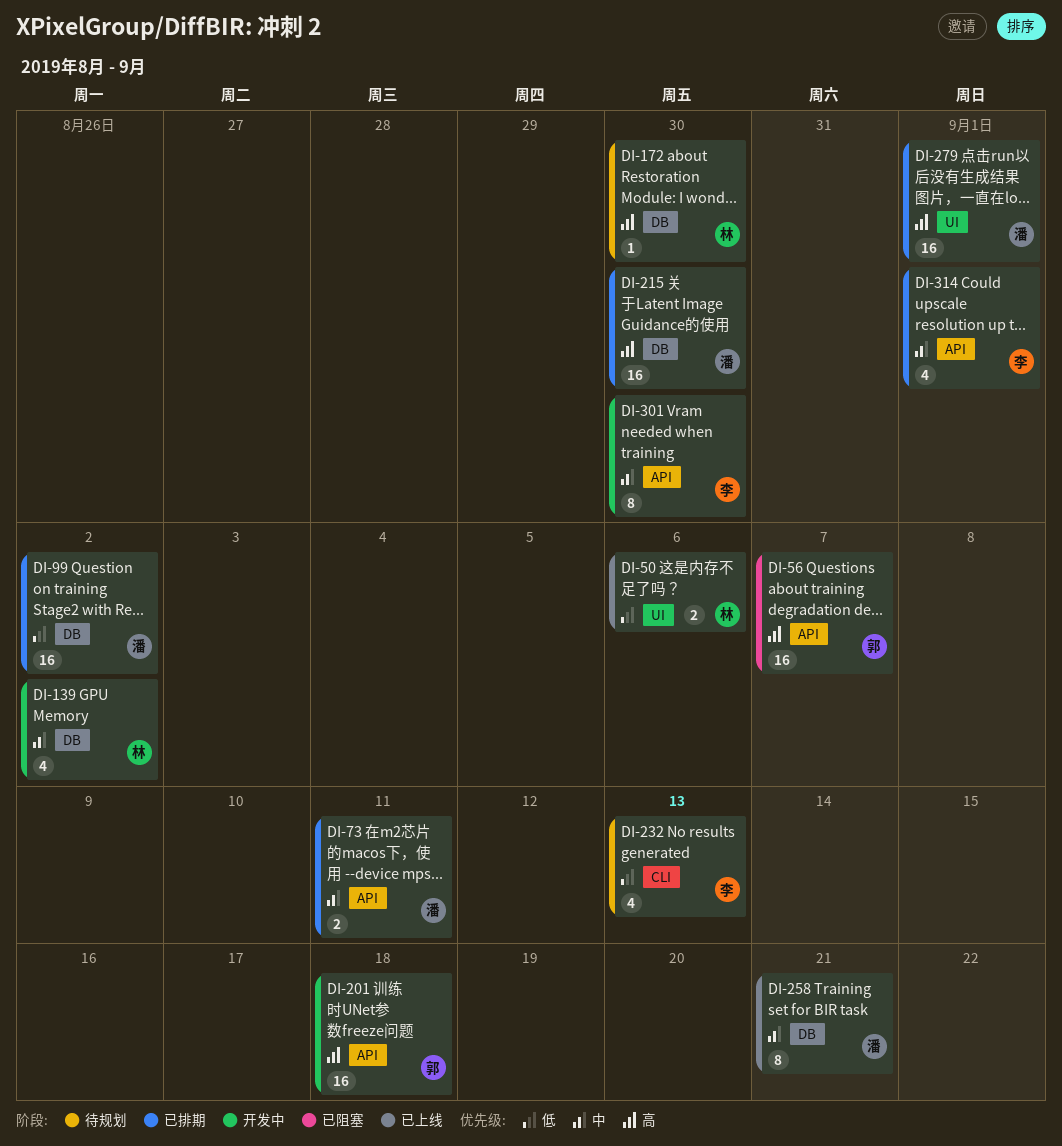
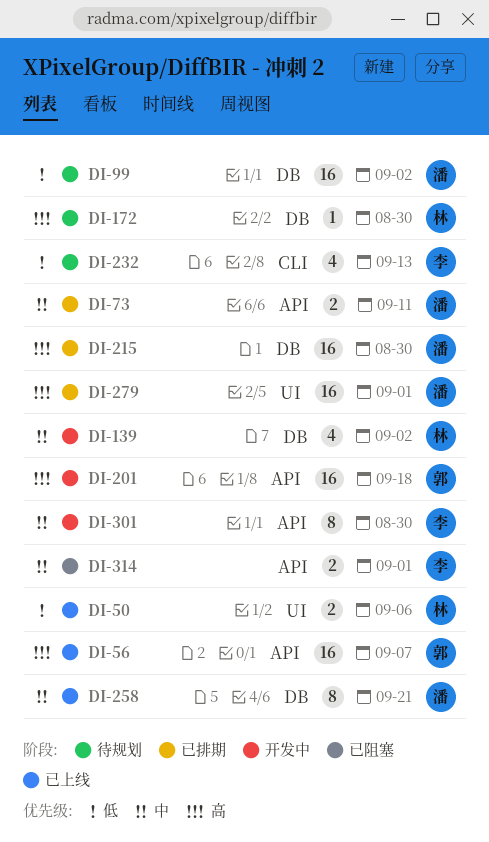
DI-56, status: 已阻塞 -> 已上线
DI-99, status: 已排期 -> 待规划
DI-314, status: 已排期 -> 已阻塞
DI-314, estimate: 4 -> 2

